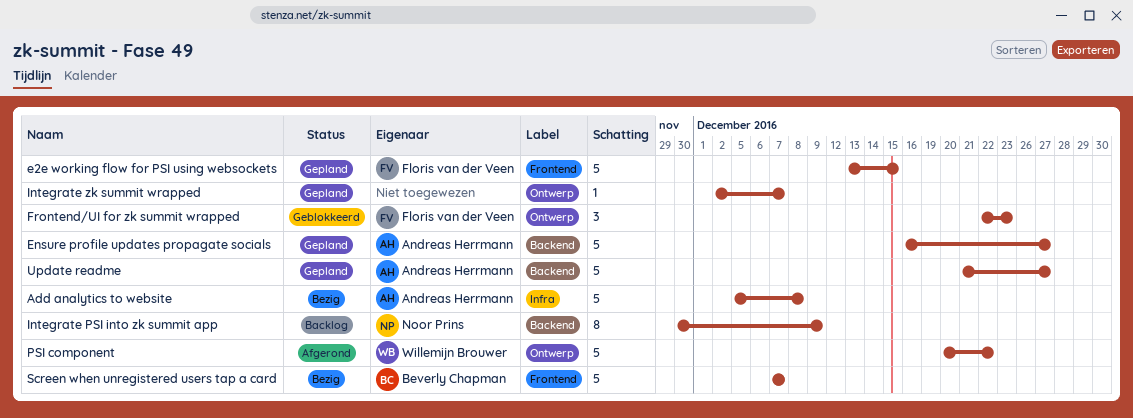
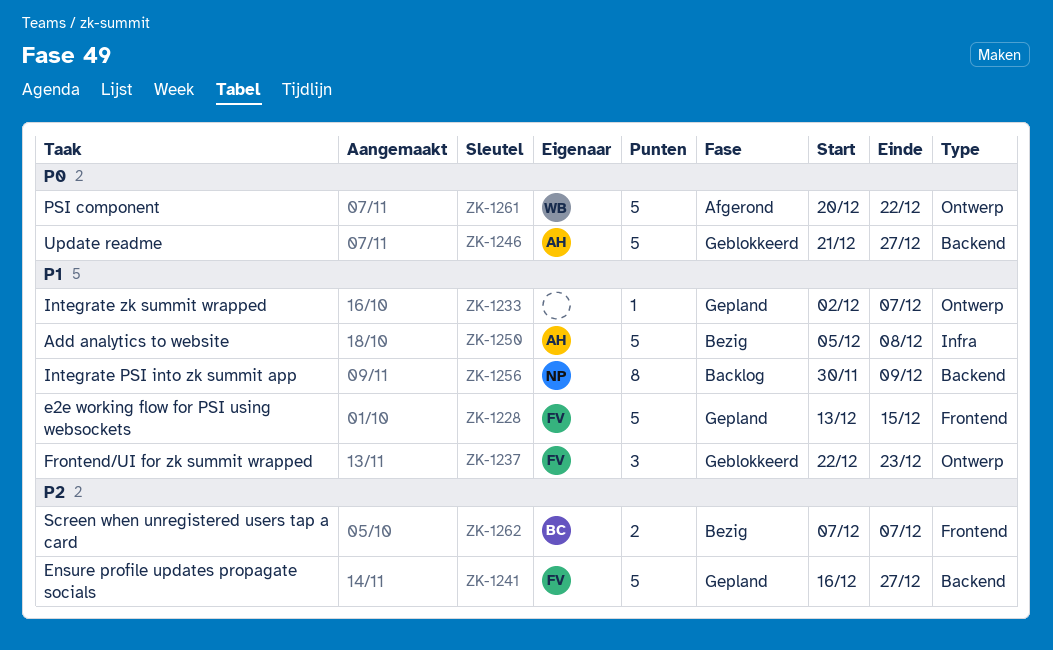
Ensure profile updates propagate socials, owner: Andreas Herrmann -> Floris van der Veen
Screen when unregistered users tap a card, estimate: 5 -> 2
Update readme, status: Gepland -> Geblokkeerd

